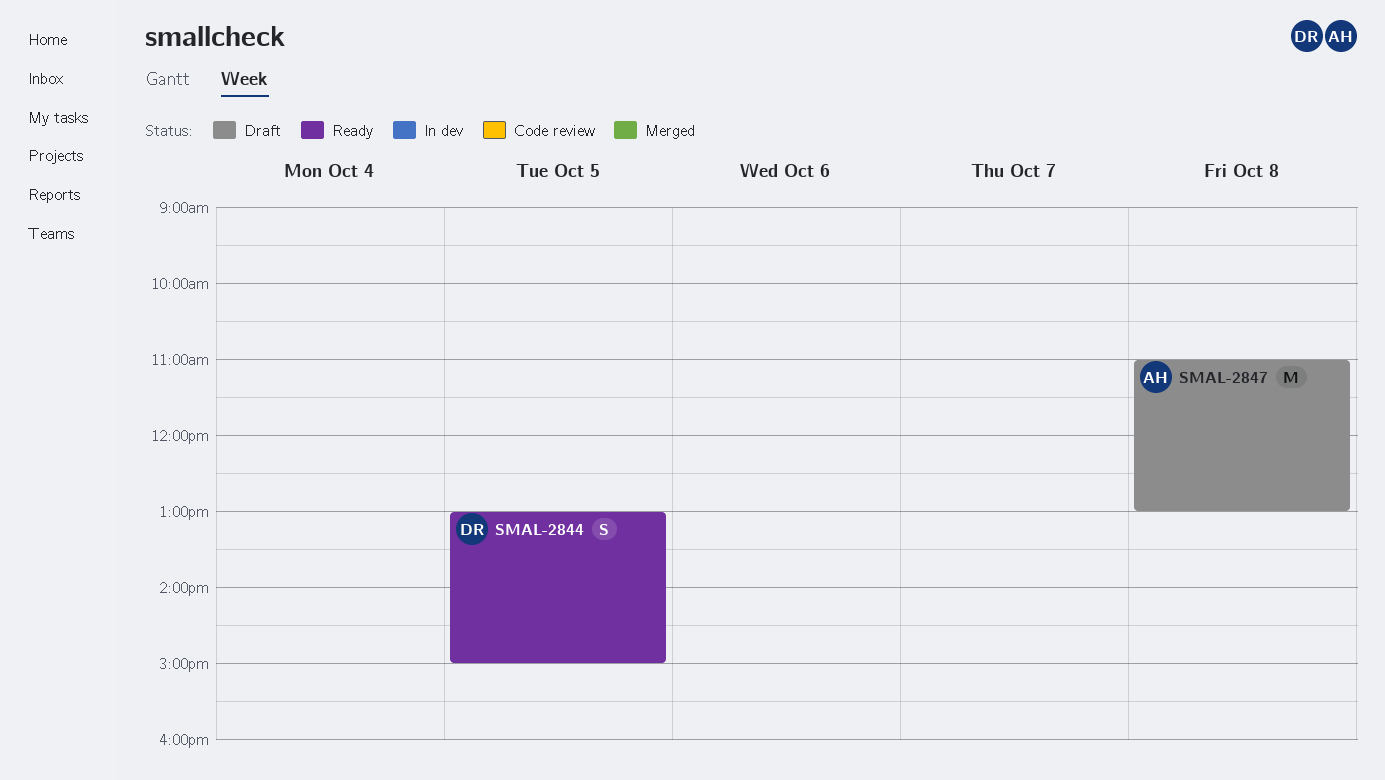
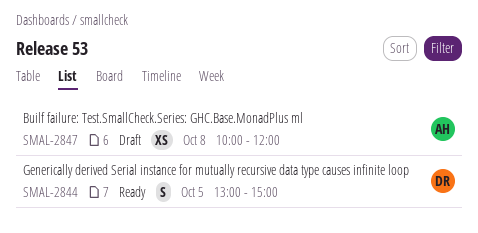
SMAL-2847, estimate: M -> XS
SMAL-2847, begins: 11:00 -> 10:00
SMAL-2847, ends: 13:00 -> 12:00

